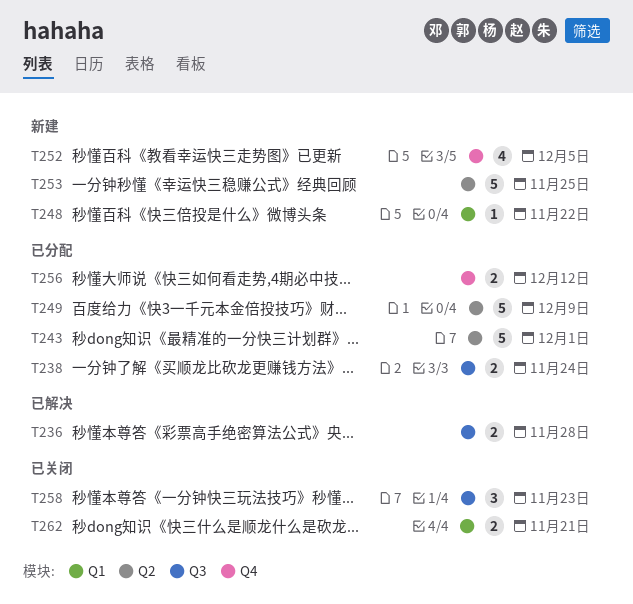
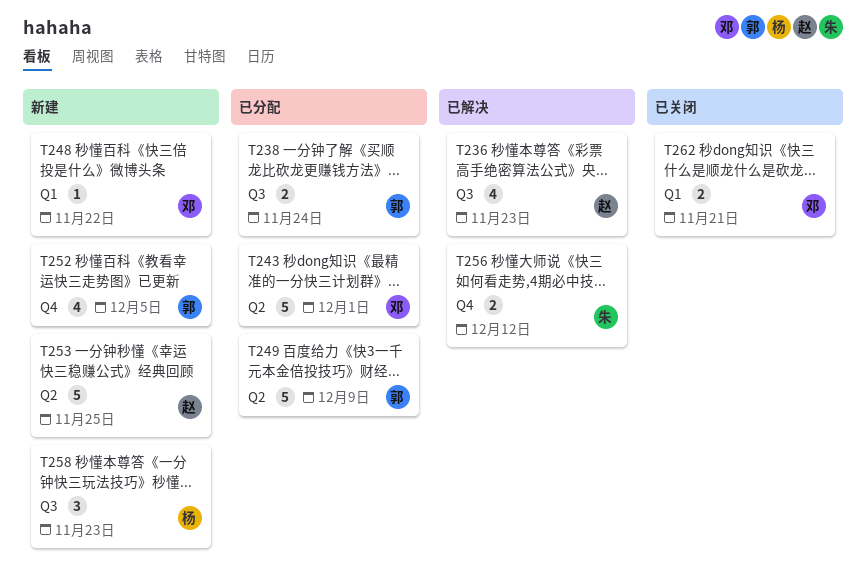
T236, estimate: 2 -> 4
T236, due: Nov 28 -> Nov 23
T256, status: 已分配 -> 已解决
T258, status: 已关闭 -> 新建

